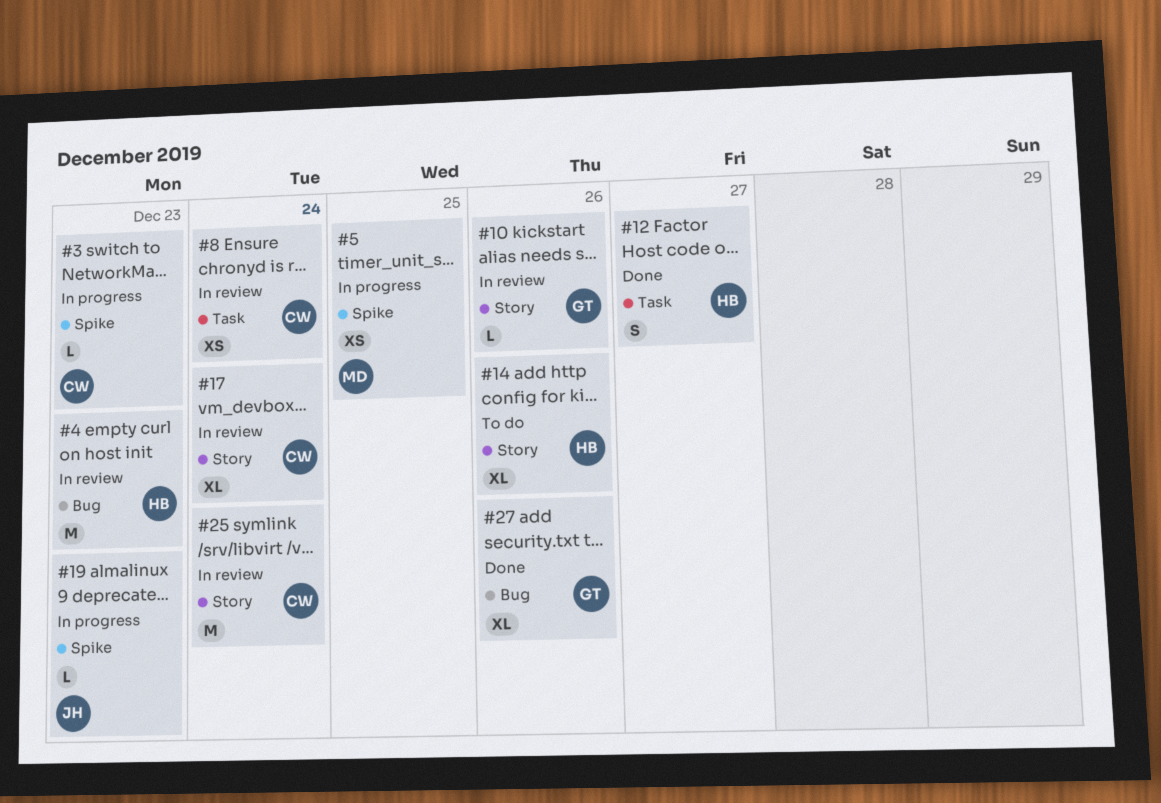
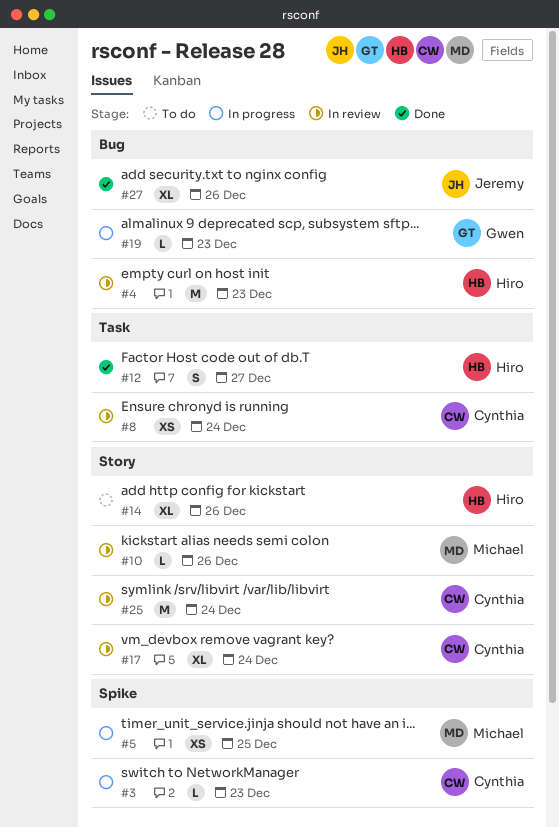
#10, owner: Gwen -> Michael
#19, owner: Jeremy -> Gwen
#19, label: Spike -> Bug
#27, owner: Gwen -> Jeremy

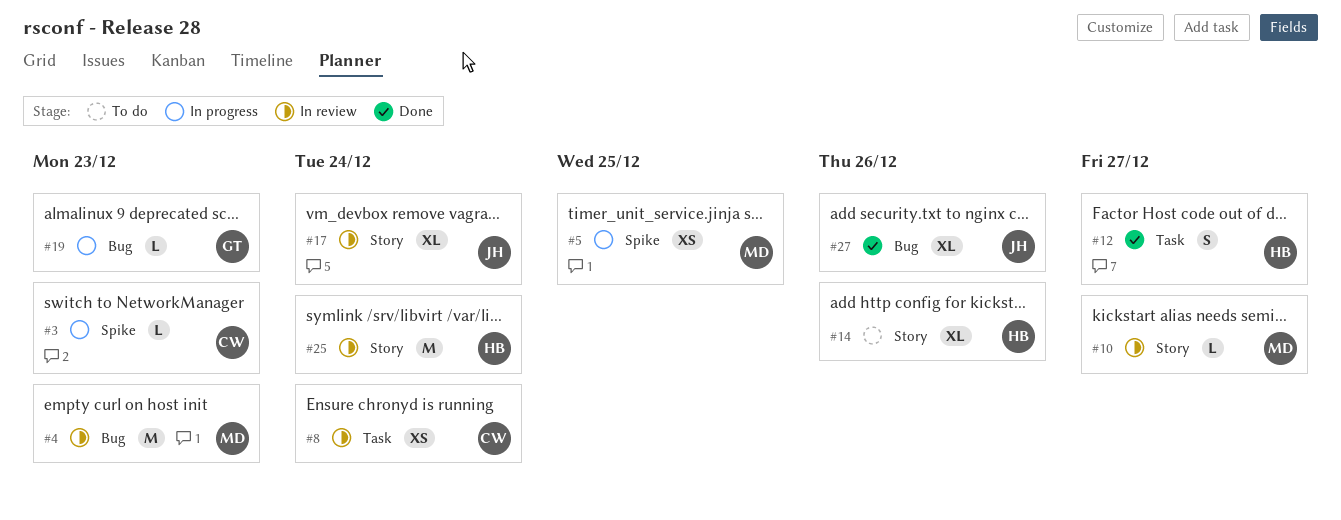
#4, owner: Hiro -> Michael
#10, due: Dec 26 -> Dec 27
#17, owner: Cynthia -> Jeremy
#25, owner: Cynthia -> Hiro

